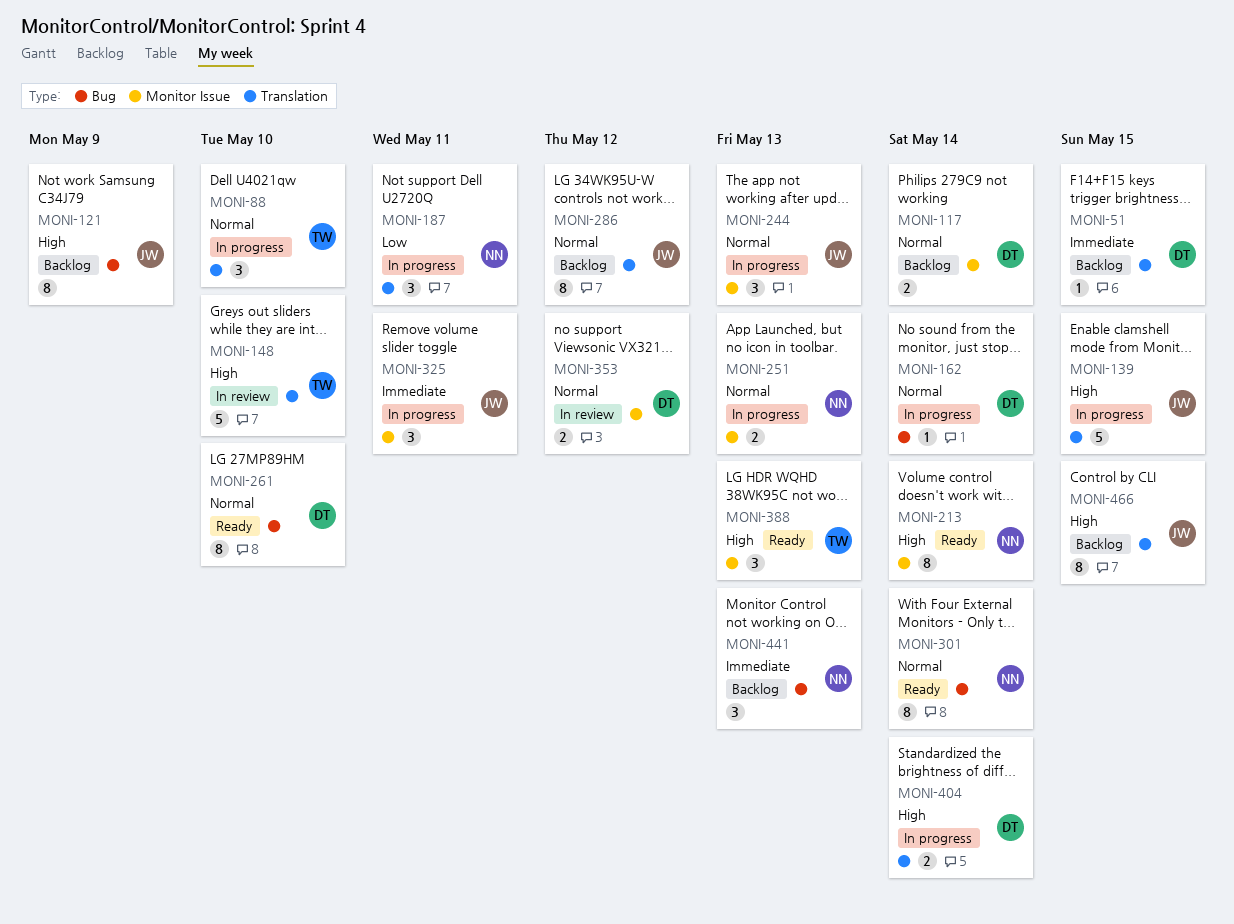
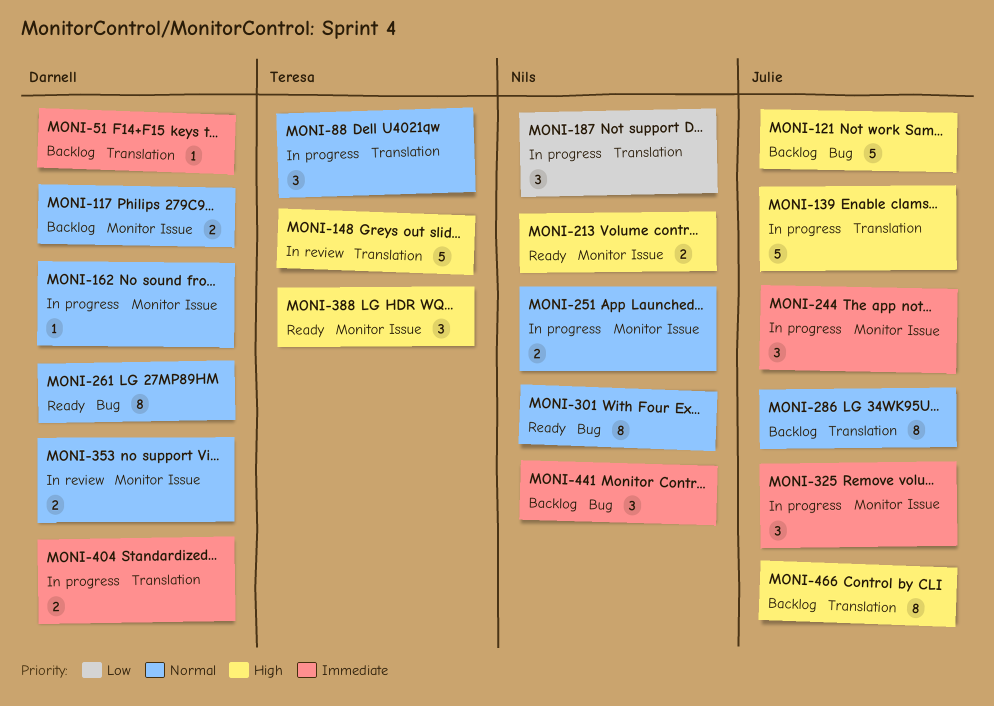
MONI-121, estimate: 8 -> 5
MONI-162, label: Bug -> Monitor Issue
MONI-213, estimate: 8 -> 2
MONI-244, priority: Normal -> Immediate
MONI-404, priority: High -> Immediate

